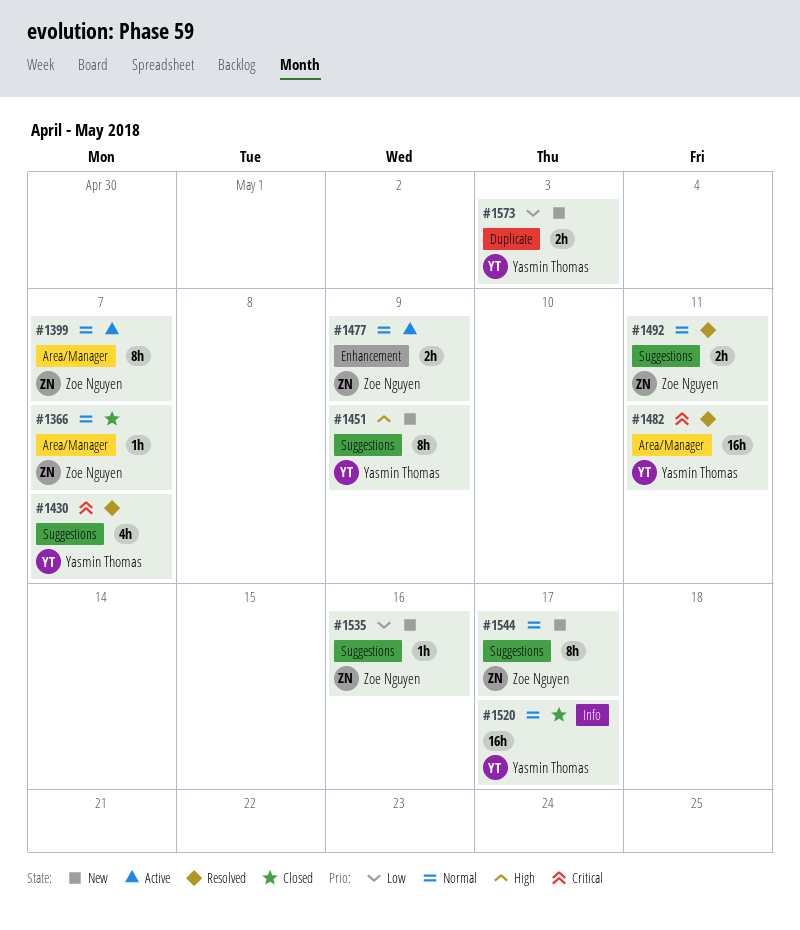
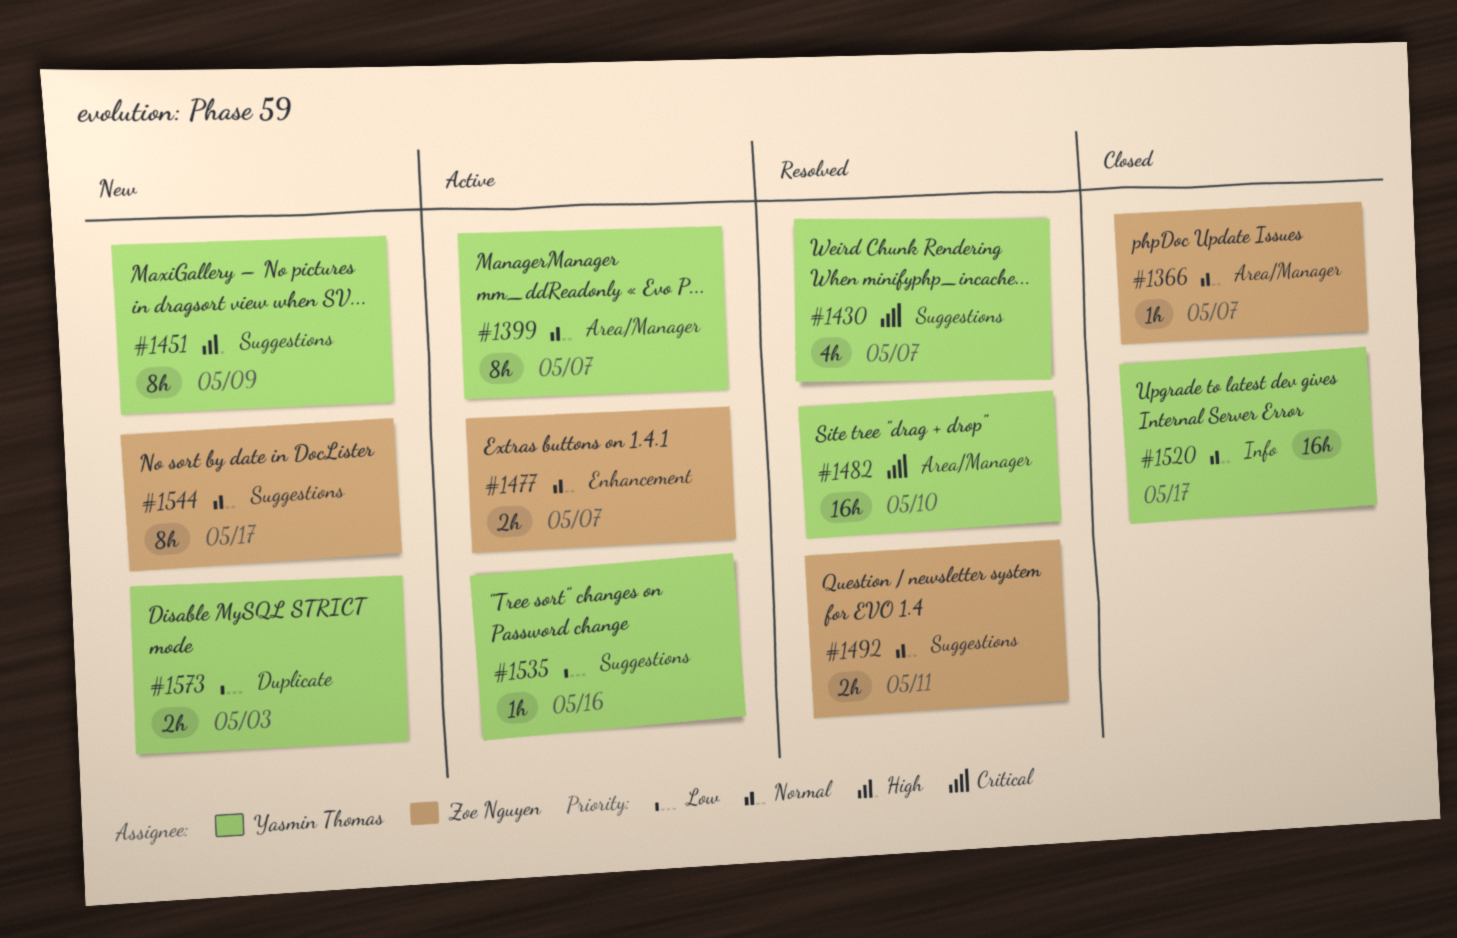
#1399, owner: Zoe Nguyen -> Yasmin Thomas
#1477, due: May 9 -> May 7
#1482, due: May 11 -> May 10
#1535, status: New -> Active
#1535, owner: Zoe Nguyen -> Yasmin Thomas

